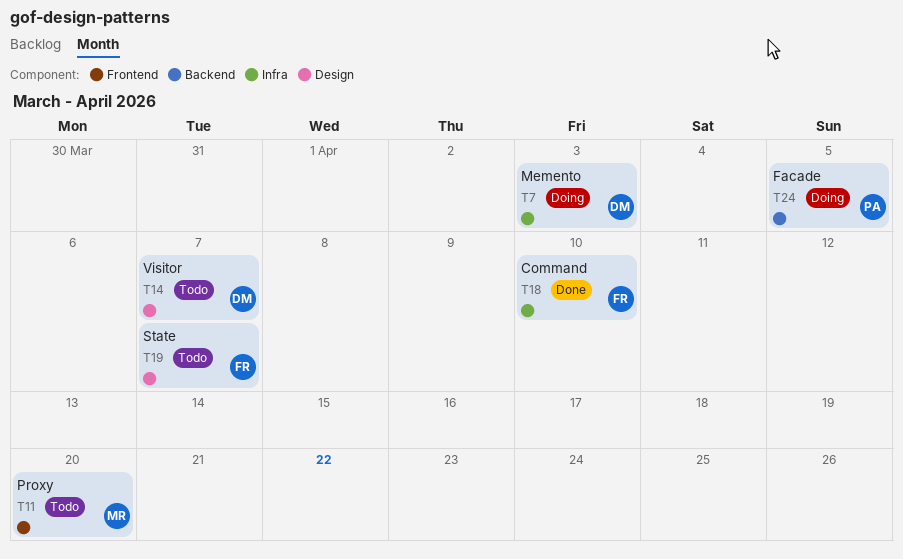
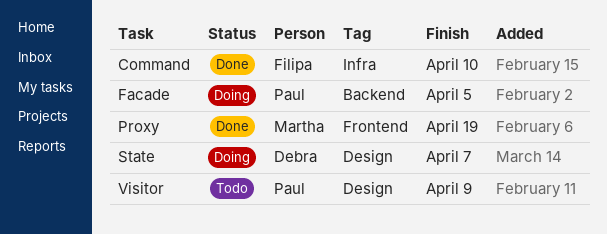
Memento: present -> none
Proxy, status: Todo -> Done
Proxy, due: Apr 20 -> Apr 19
State, status: Todo -> Doing
State, owner: Filipa -> Debra
Visitor, owner: Debra -> Paul
Visitor, due: Apr 7 -> Apr 9

